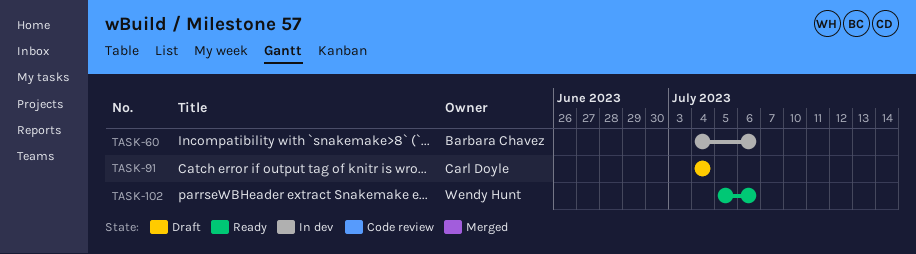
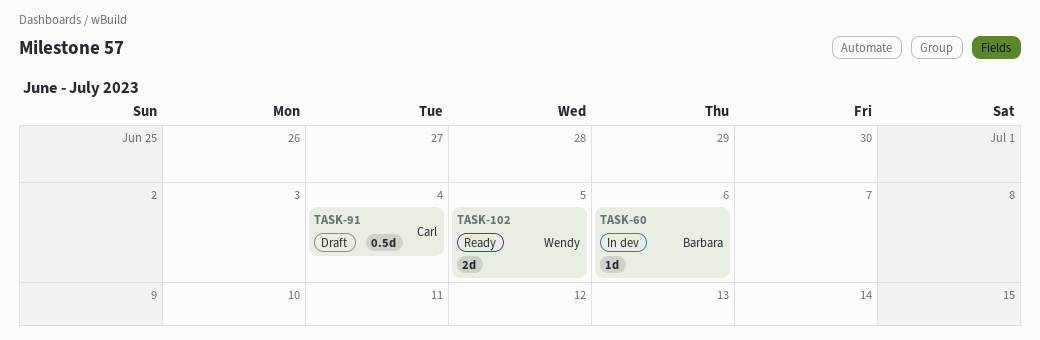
TASK-102, due: Jul 6 -> Jul 5

